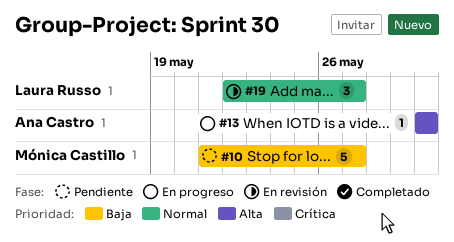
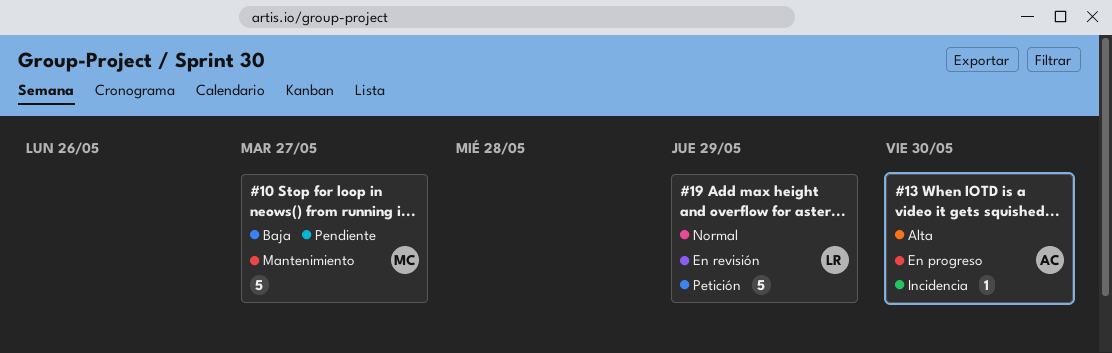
#19, estimate: 3 -> 5
#19, due: May 27 -> May 29

